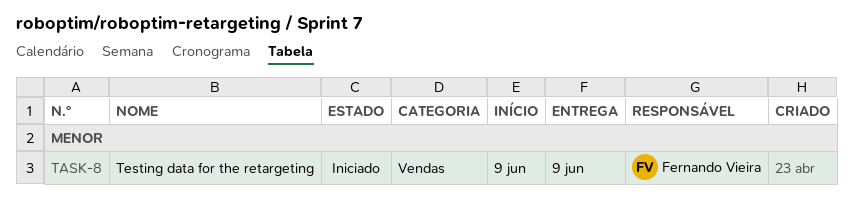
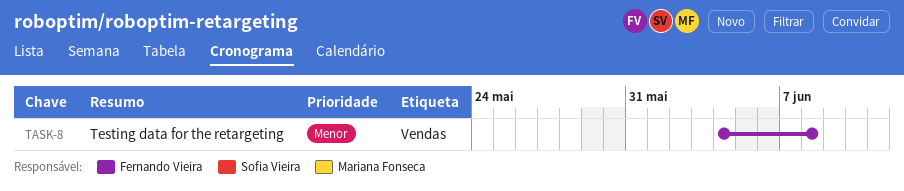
TASK-8, start: Jun 9 -> Jun 4
TASK-8, due: Jun 9 -> Jun 8

